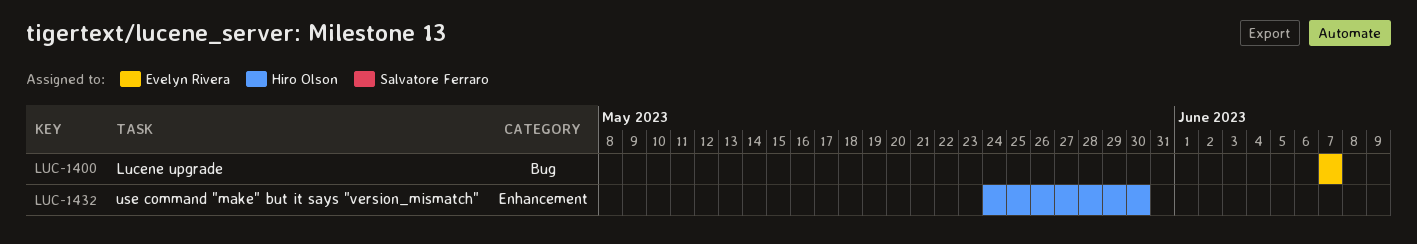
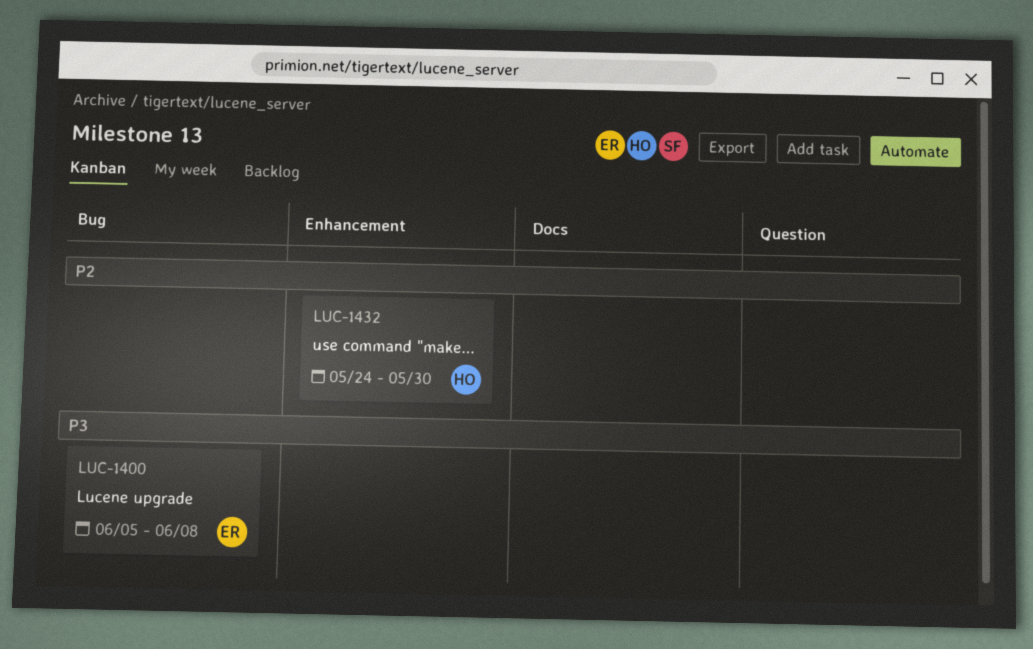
LUC-1400, start: Jun 7 -> Jun 5
LUC-1400, due: Jun 7 -> Jun 8

